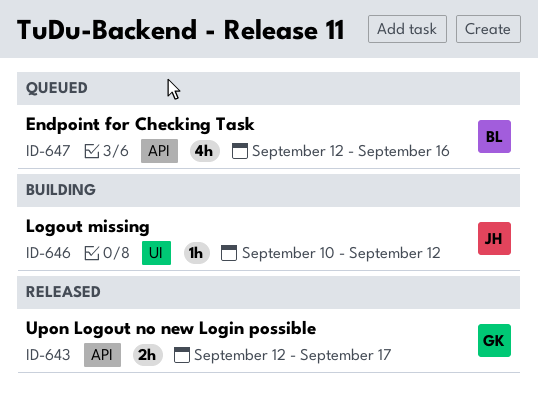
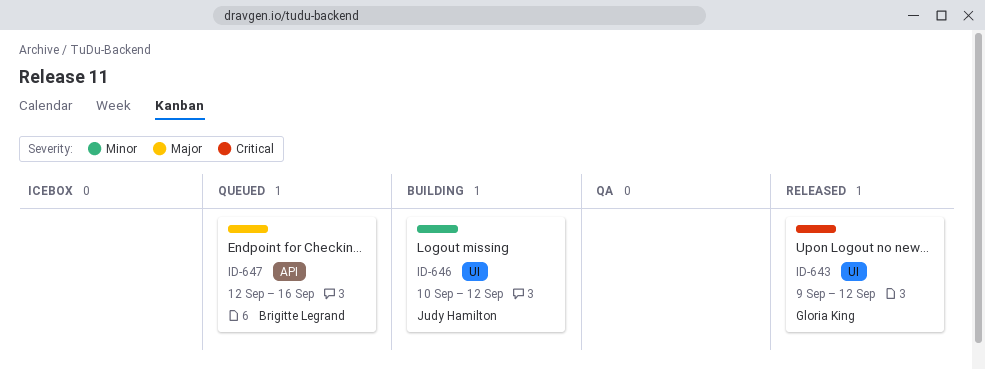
ID-643, label: API -> UI
ID-643, start: Sep 12 -> Sep 9
ID-643, due: Sep 17 -> Sep 12

